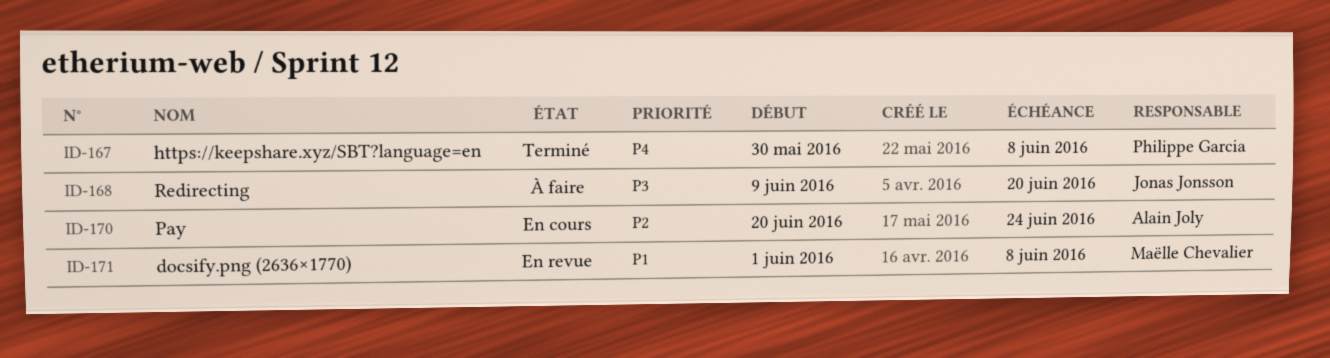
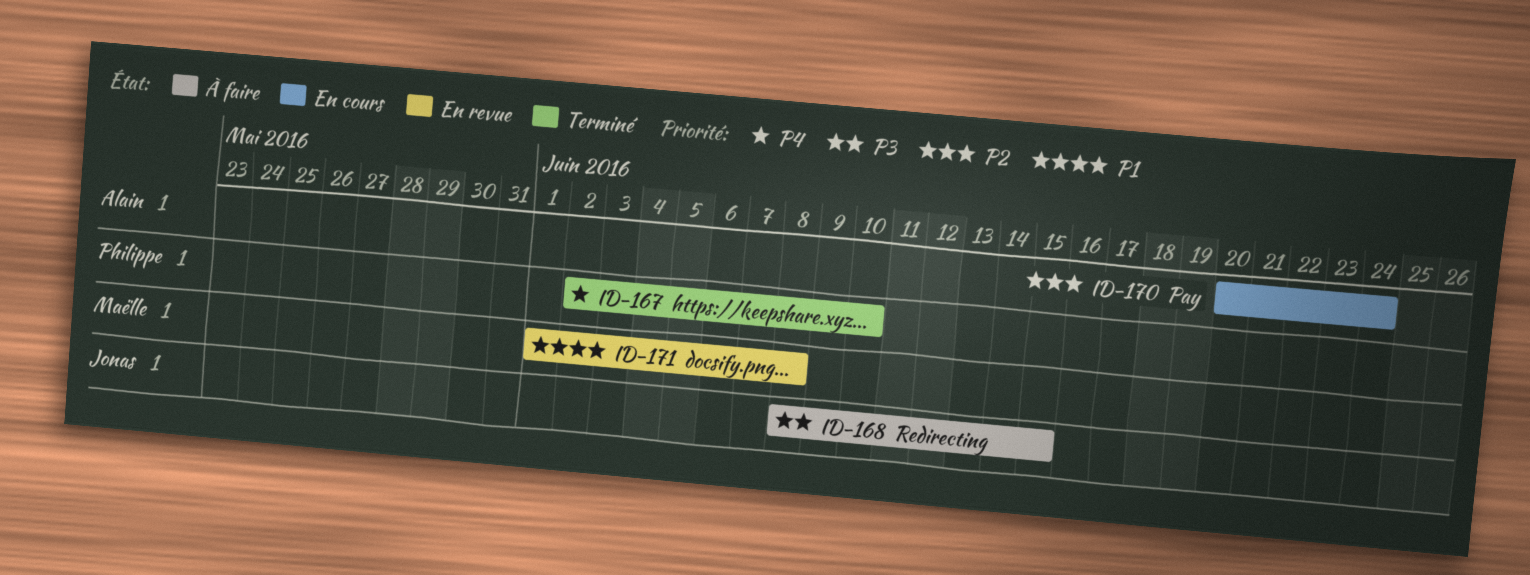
ID-167, start: May 30 -> Jun 2
ID-167, due: Jun 8 -> Jun 10
ID-168, start: Jun 9 -> Jun 8
ID-168, due: Jun 20 -> Jun 15

